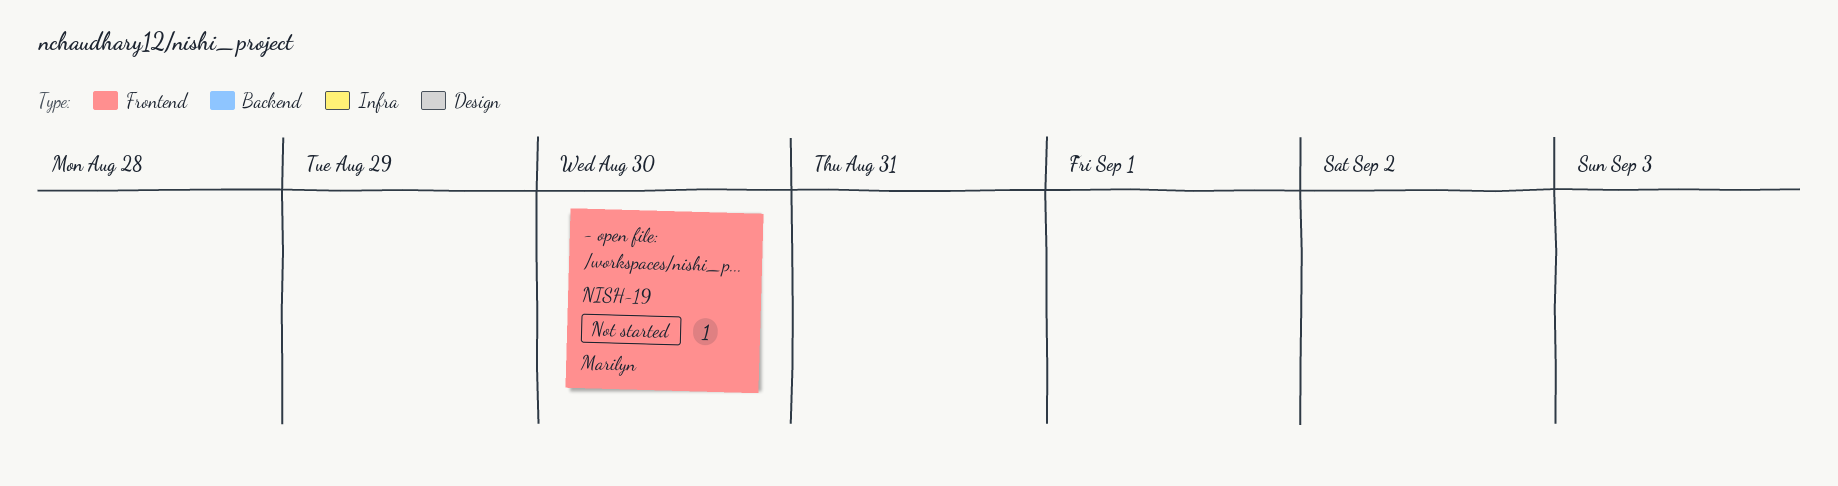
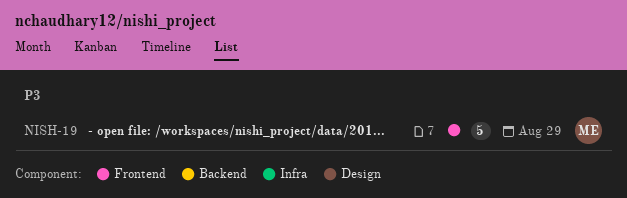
NISH-19, estimate: 1 -> 5
NISH-19, due: Aug 30 -> Aug 29

